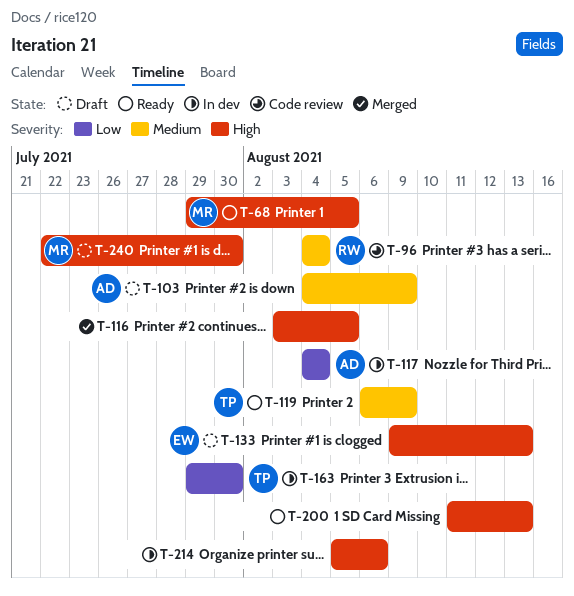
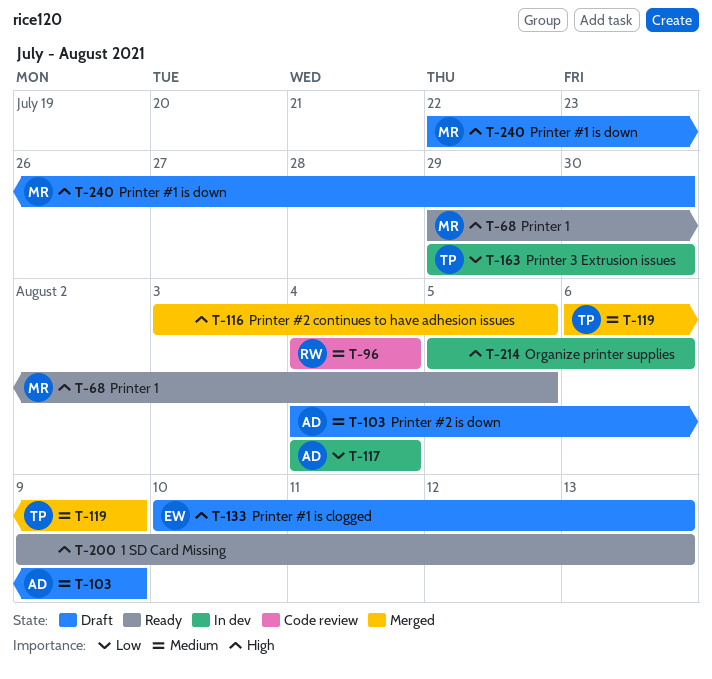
T-119, status: Ready -> Merged
T-133, start: Aug 9 -> Aug 10
T-200, start: Aug 11 -> Aug 9

